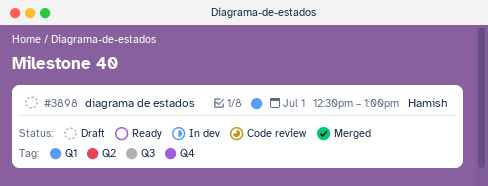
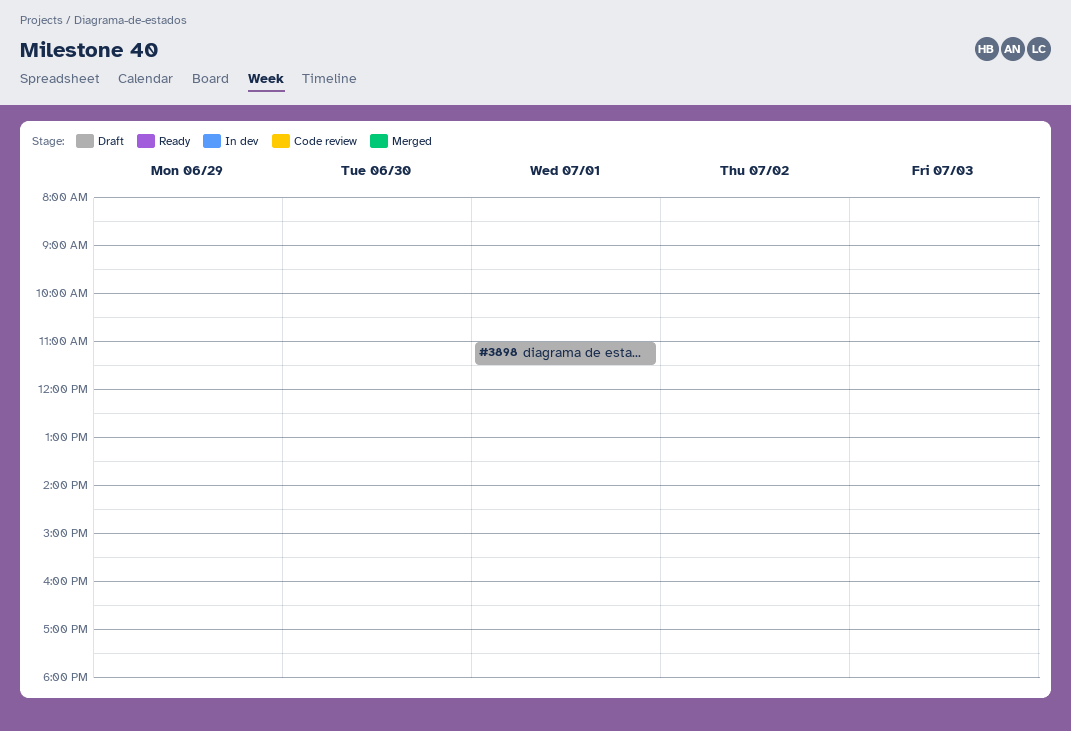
#3898, begins: 12:30 -> 11:00
#3898, ends: 13:00 -> 11:30

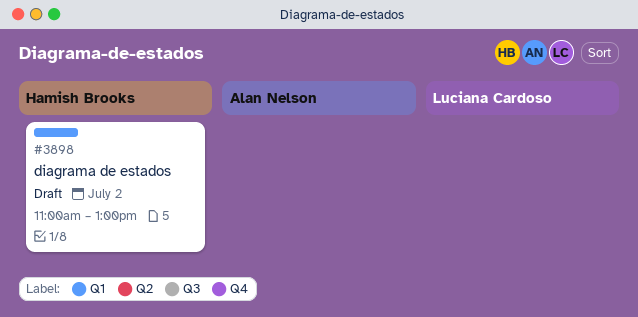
#3898, day: Jul 1 -> Jul 2
#3898, ends: 11:30 -> 13:00

